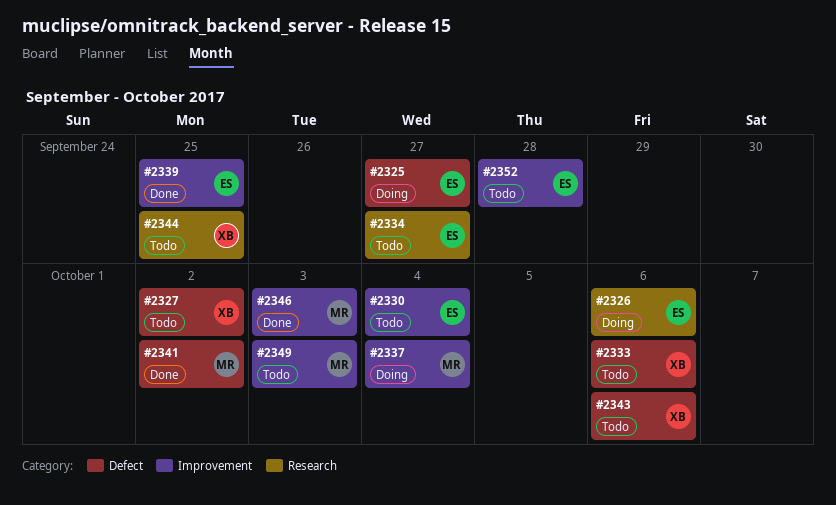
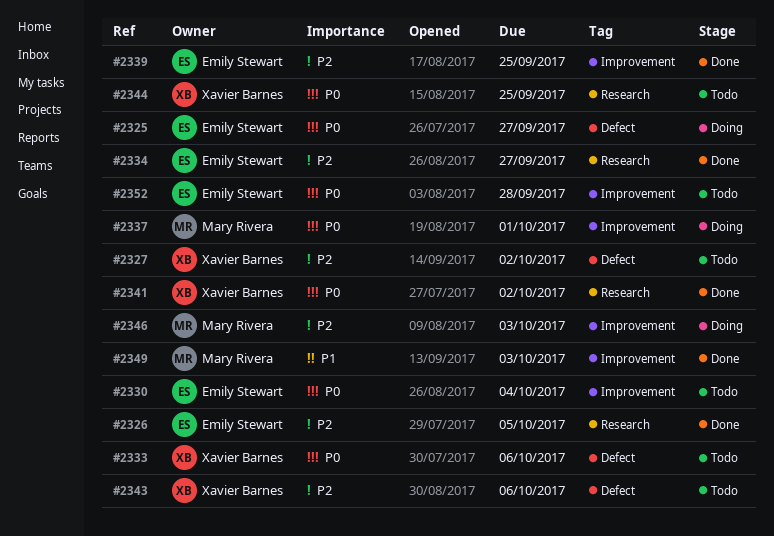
#2326, status: Doing -> Done
#2326, due: Oct 6 -> Oct 5
#2334, status: Todo -> Done
#2337, due: Oct 4 -> Oct 1
#2341, owner: Mary Rivera -> Xavier Barnes
#2341, label: Defect -> Research
#2346, status: Done -> Doing
#2349, status: Todo -> Done

